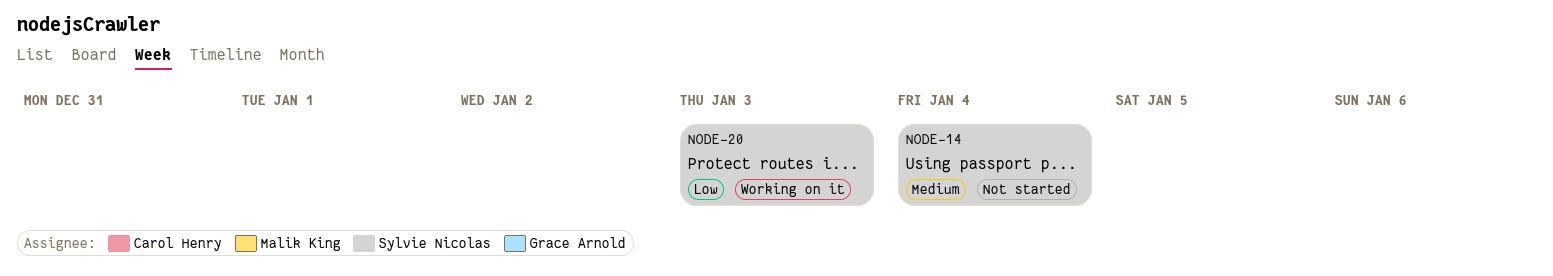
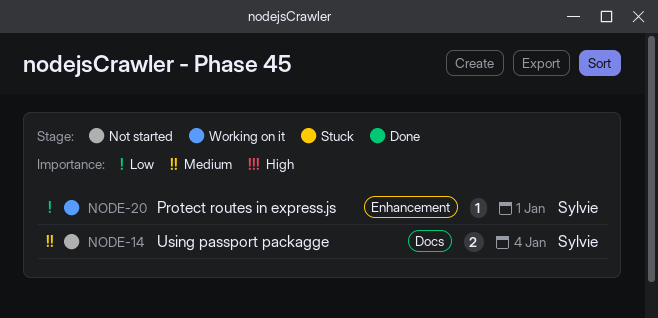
NODE-20, due: Jan 3 -> Jan 1

